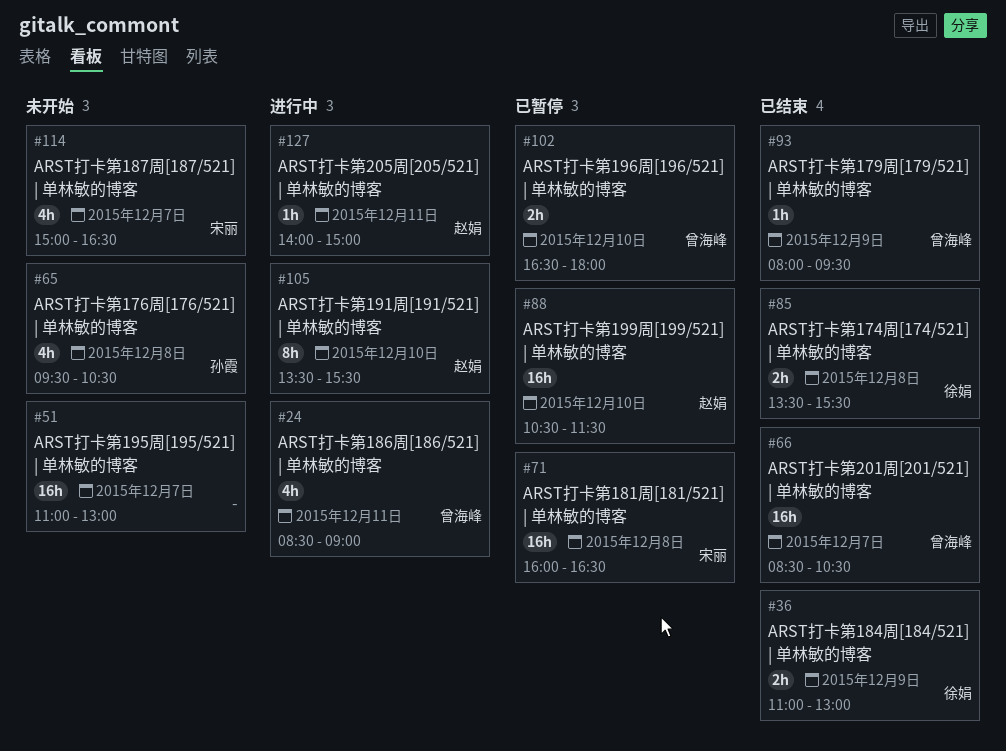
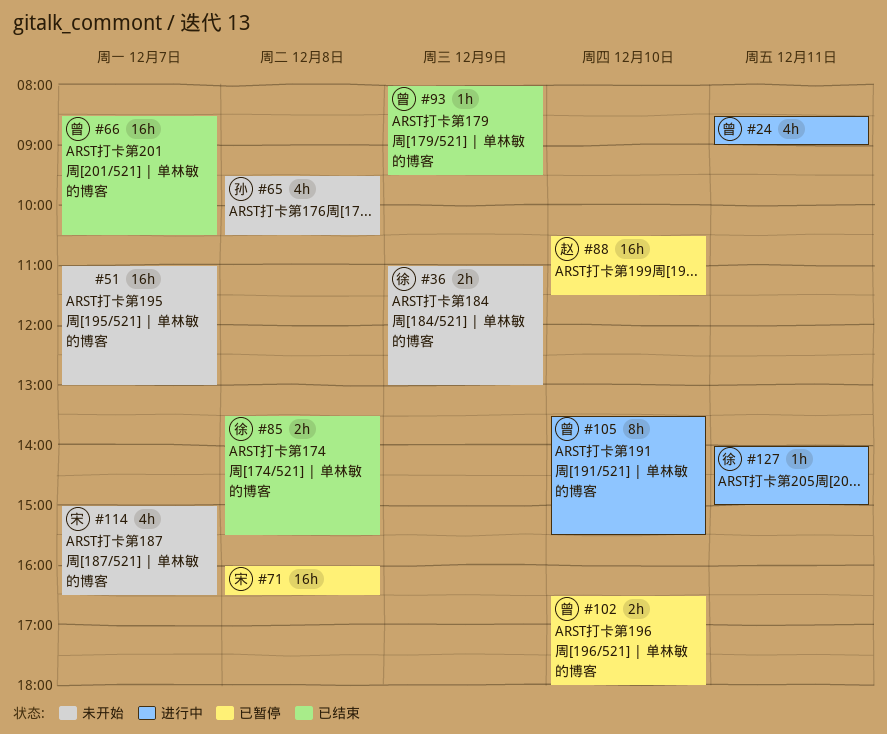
#36, status: 已结束 -> 未开始
#105, owner: 赵娟 -> 曾海峰
#127, owner: 赵娟 -> 徐娟

